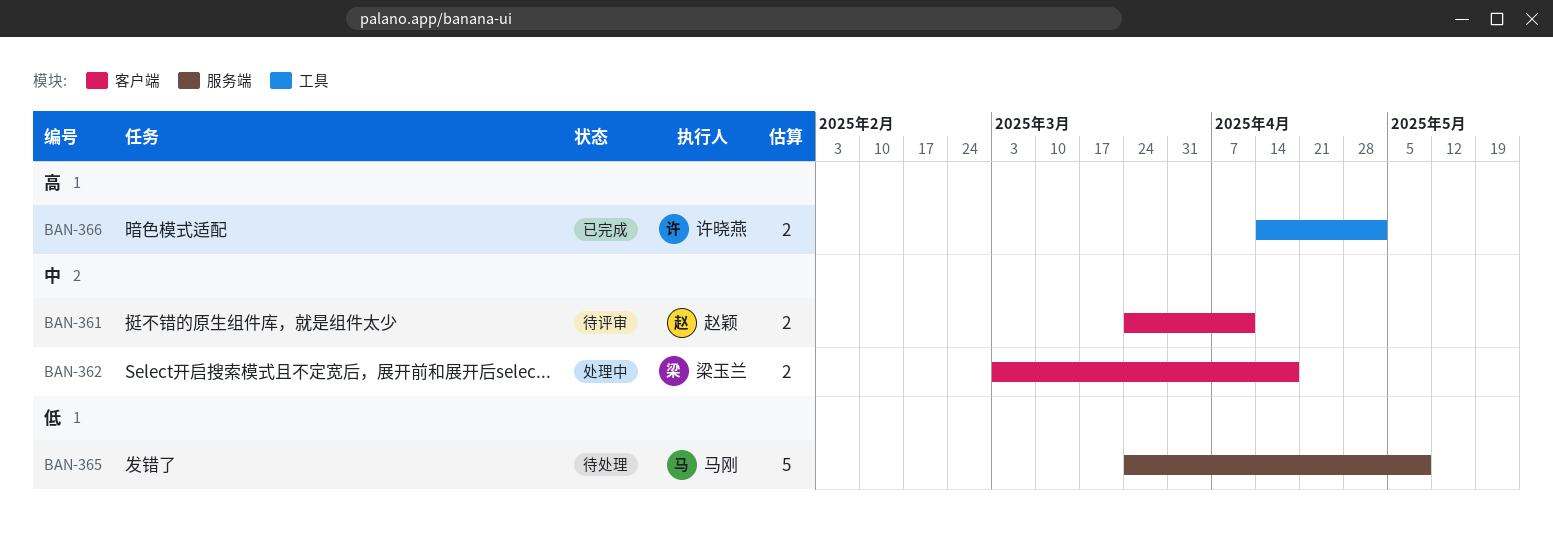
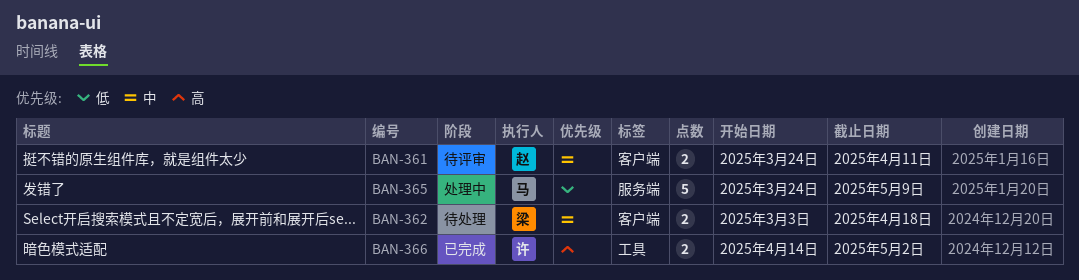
BAN-362, status: 处理中 -> 待处理
BAN-365, status: 待处理 -> 处理中

